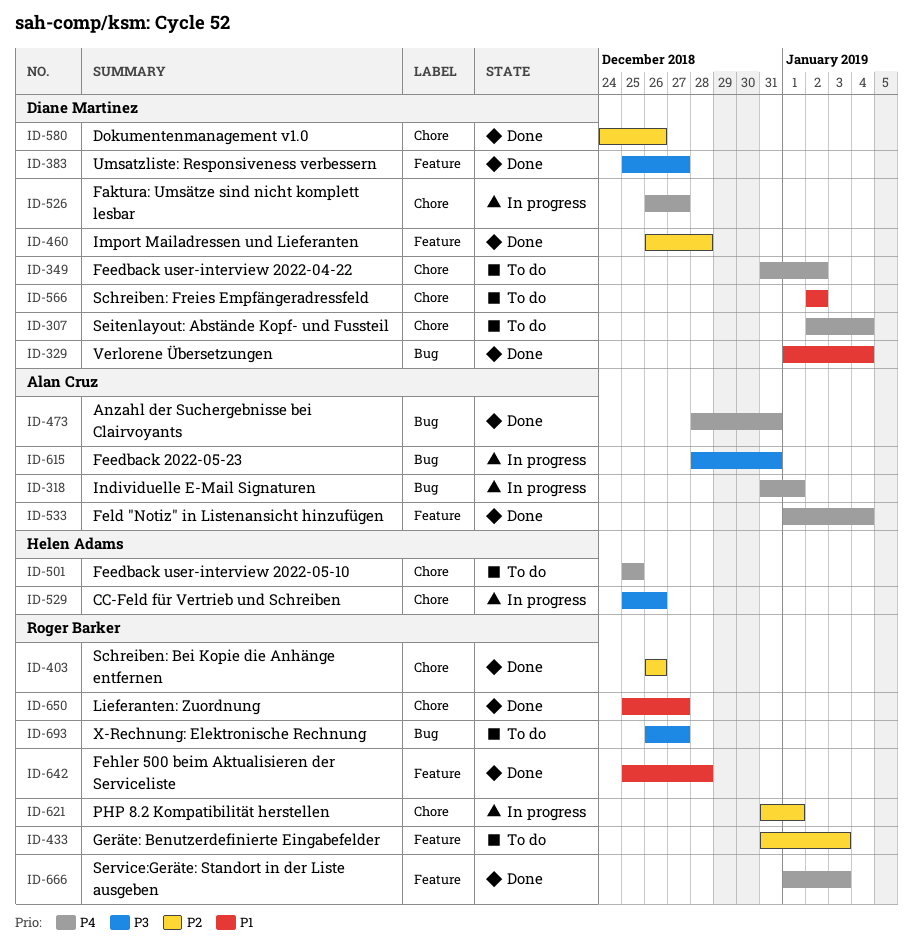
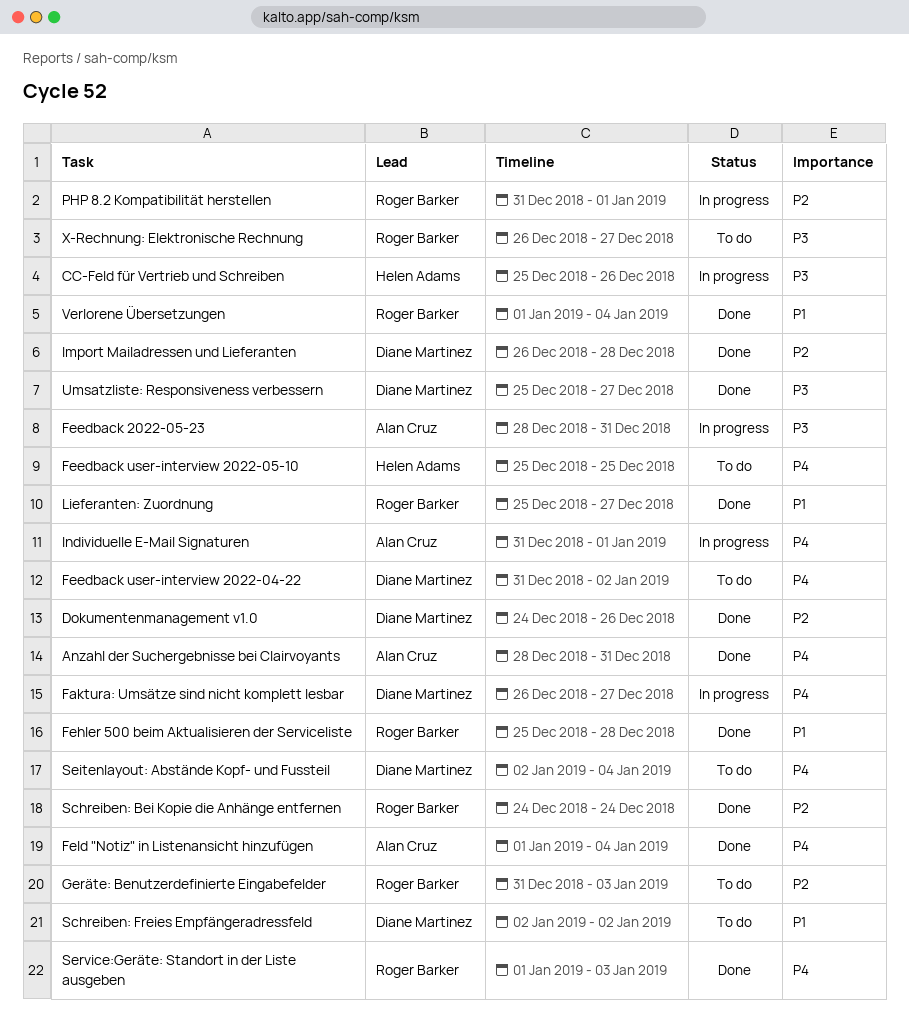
Schreiben: Bei Kopie die Anhänge entfernen, start: Dec 26 -> Dec 24
Schreiben: Bei Kopie die Anhänge entfernen, due: Dec 26 -> Dec 24
Verlorene Übersetzungen, owner: Diane Martinez -> Roger Barker

